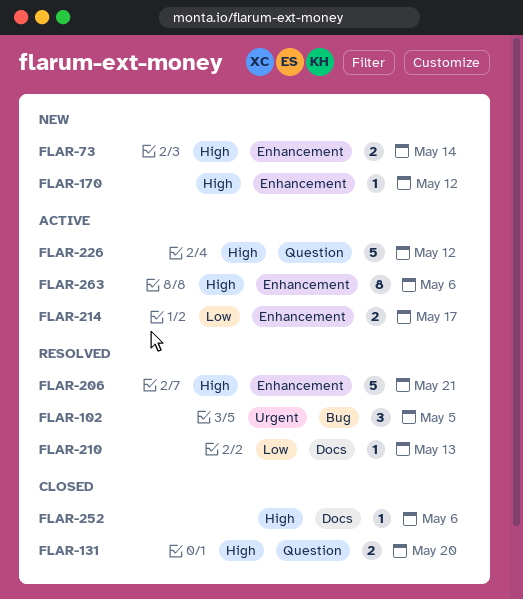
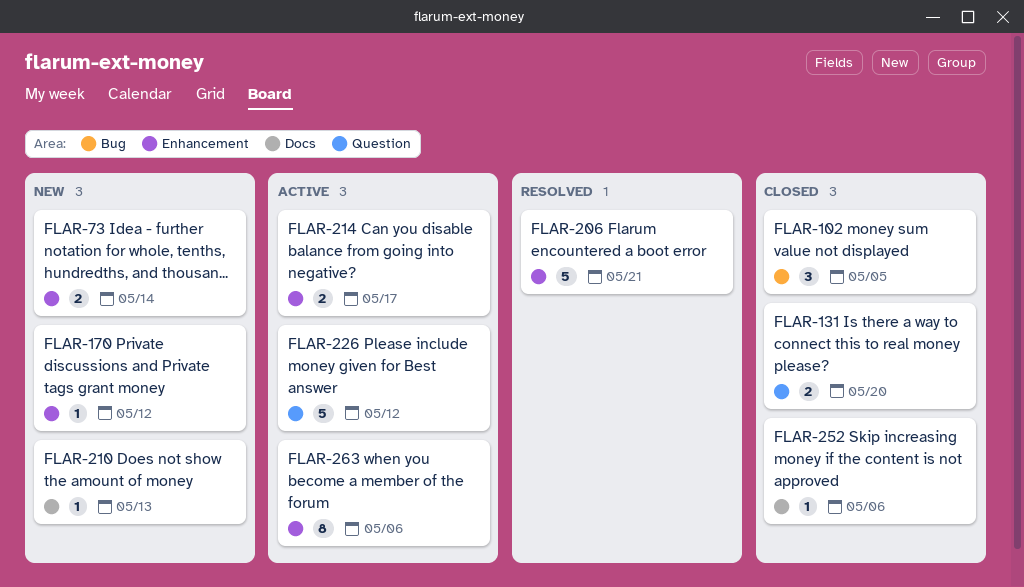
FLAR-102, status: Resolved -> Closed
FLAR-210, status: Resolved -> New

